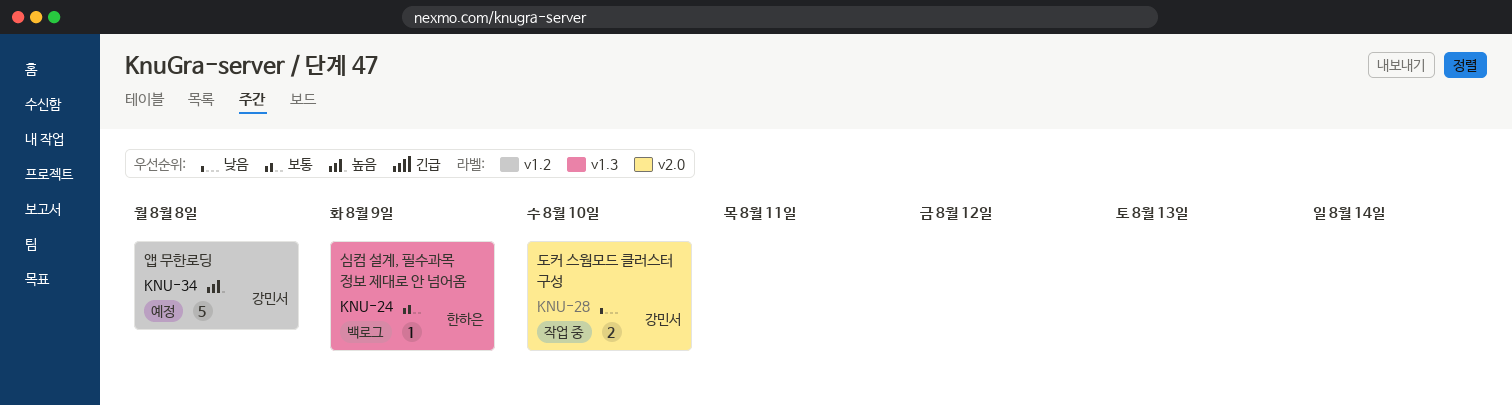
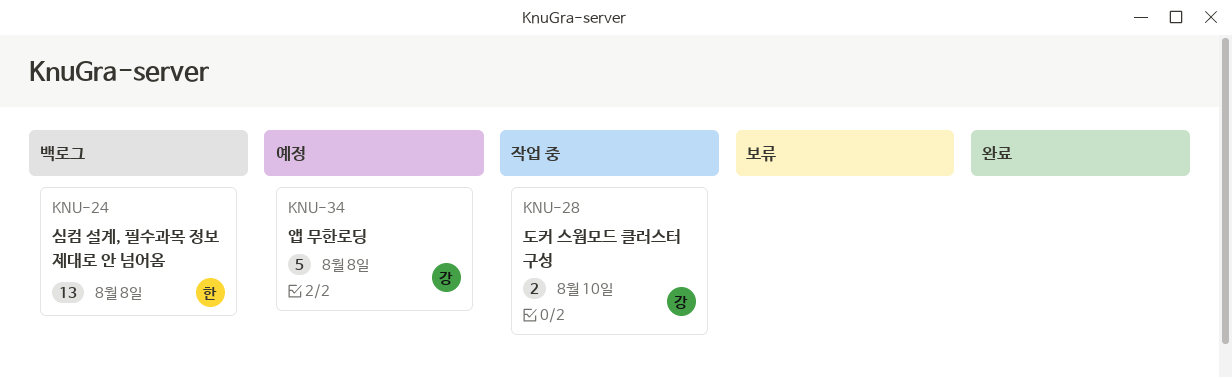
KNU-24, estimate: 1 -> 13
KNU-24, due: Aug 9 -> Aug 8

